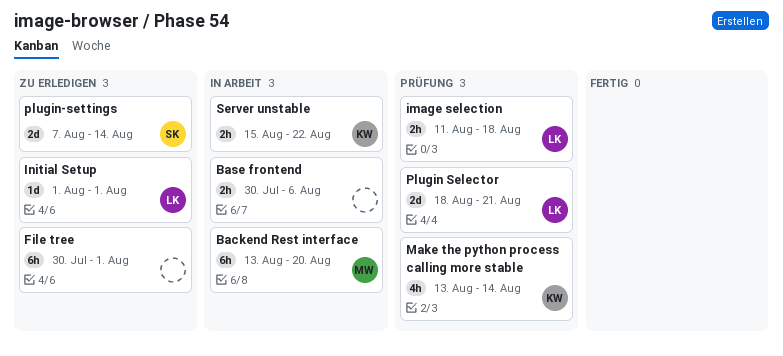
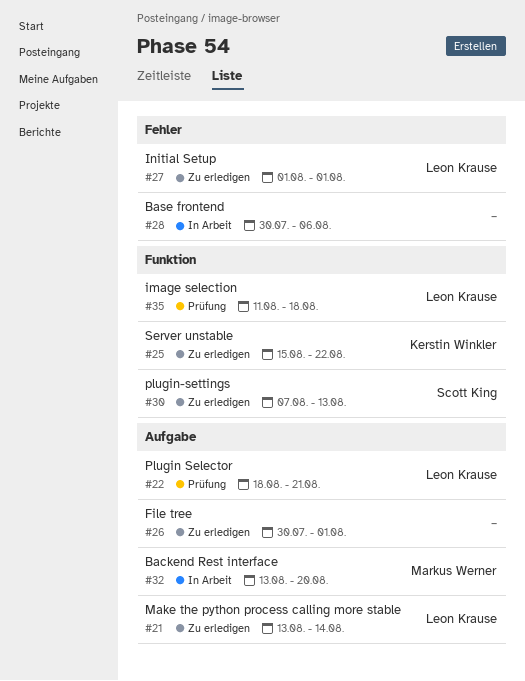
Make the python process calling more stable, status: Prüfung -> Zu erledigen
Make the python process calling more stable, owner: Kerstin Winkler -> Leon Krause
plugin-settings, due: Aug 14 -> Aug 13
Server unstable, status: In Arbeit -> Zu erledigen

